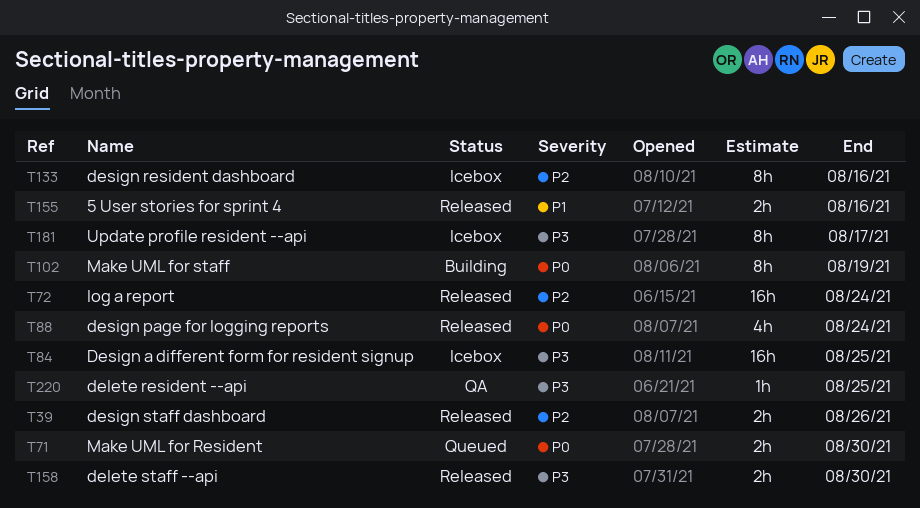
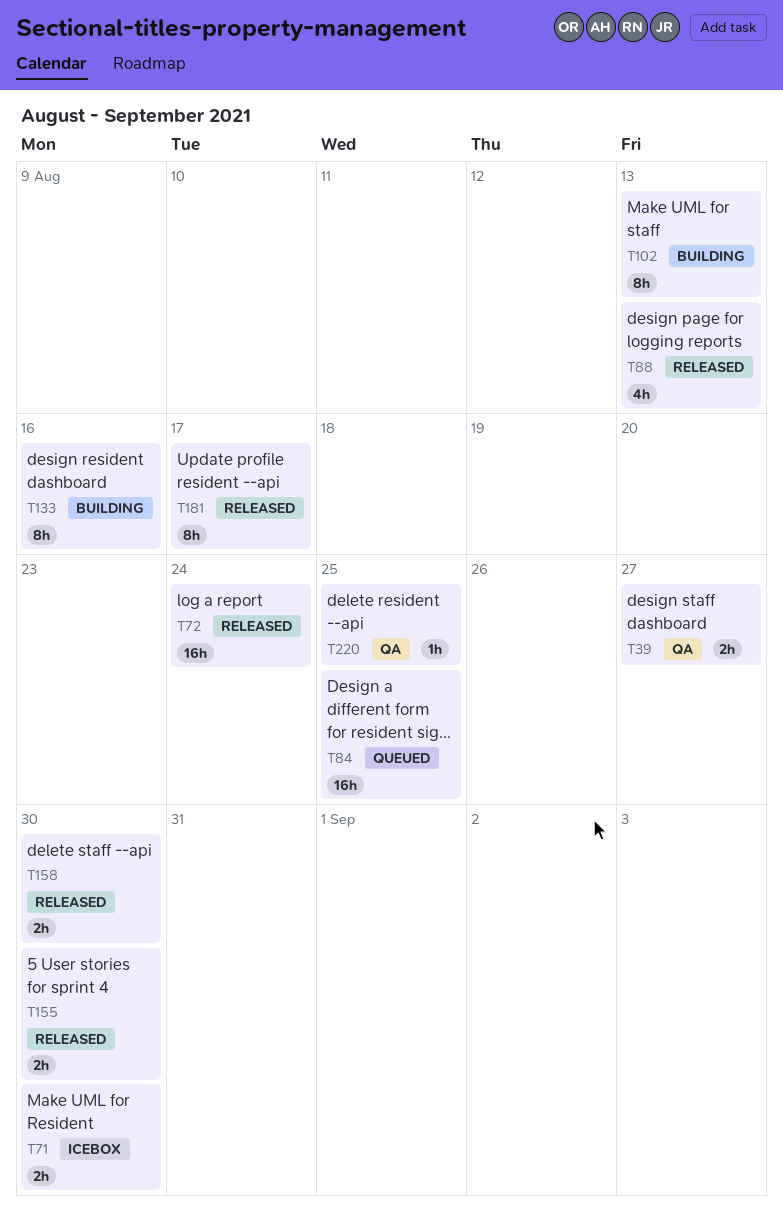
T39, status: Released -> QA
T39, due: Aug 26 -> Aug 27
T71, status: Queued -> Icebox
T84, status: Icebox -> Queued
T88, due: Aug 24 -> Aug 13
T102, due: Aug 19 -> Aug 13
T133, status: Icebox -> Building
T155, due: Aug 16 -> Aug 30
T181, status: Icebox -> Released

